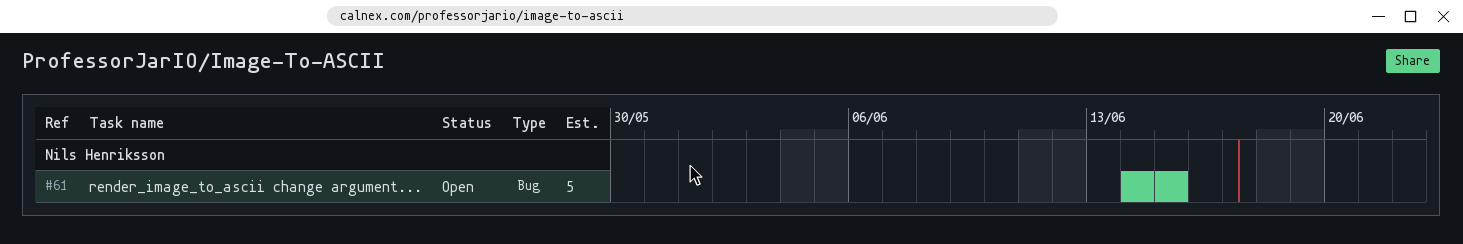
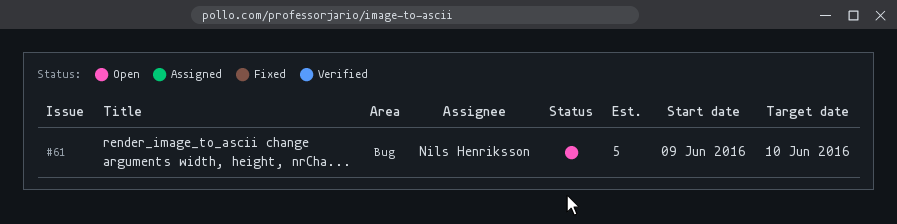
#61, start: Jun 14 -> Jun 9
#61, due: Jun 15 -> Jun 10

